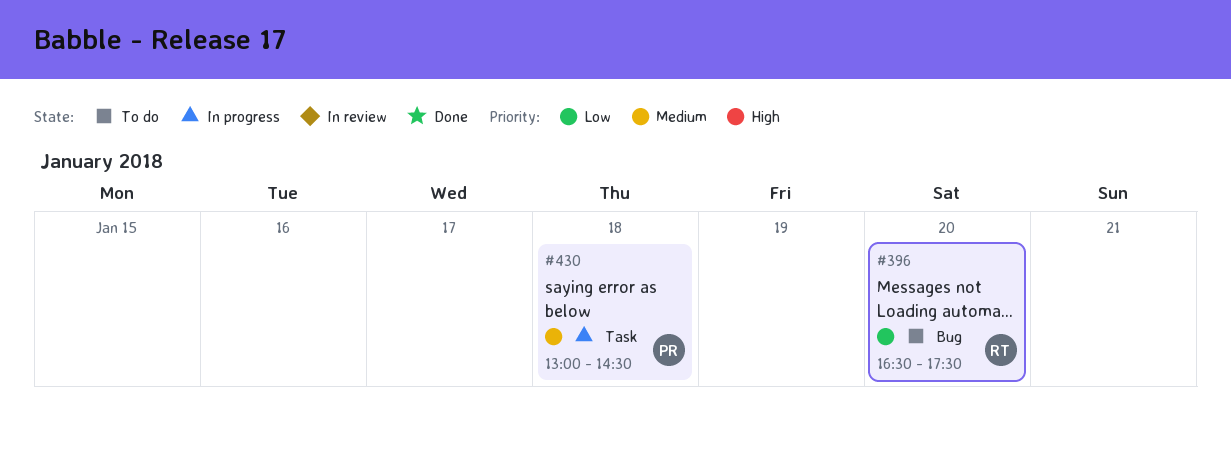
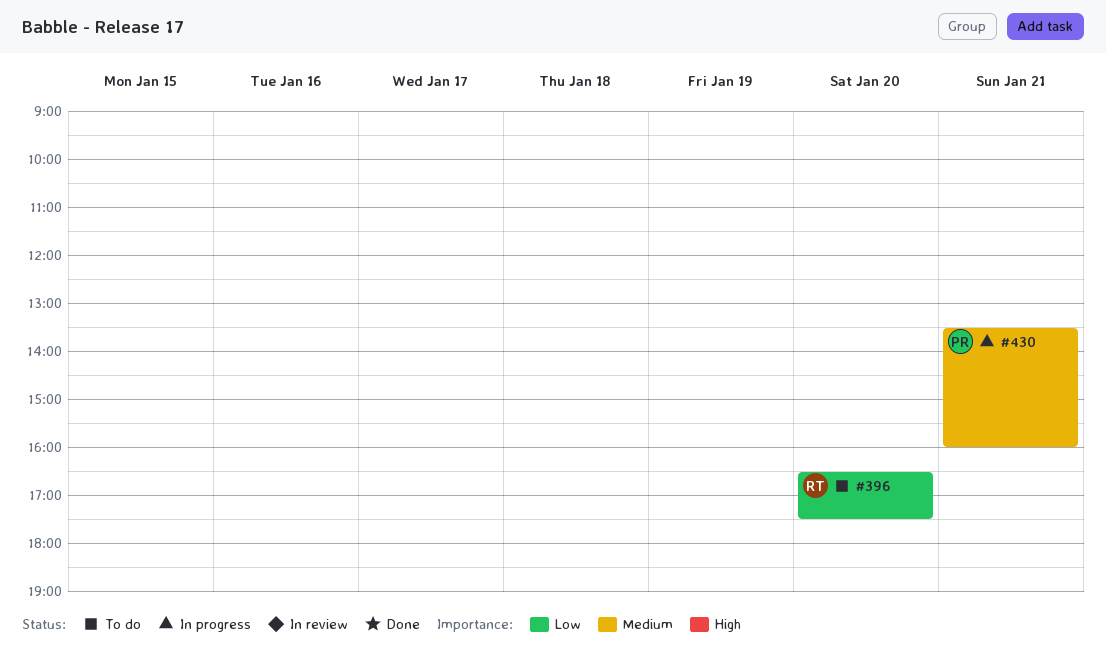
#430, day: Jan 18 -> Jan 21
#430, begins: 13:00 -> 13:30
#430, ends: 14:30 -> 16:00

